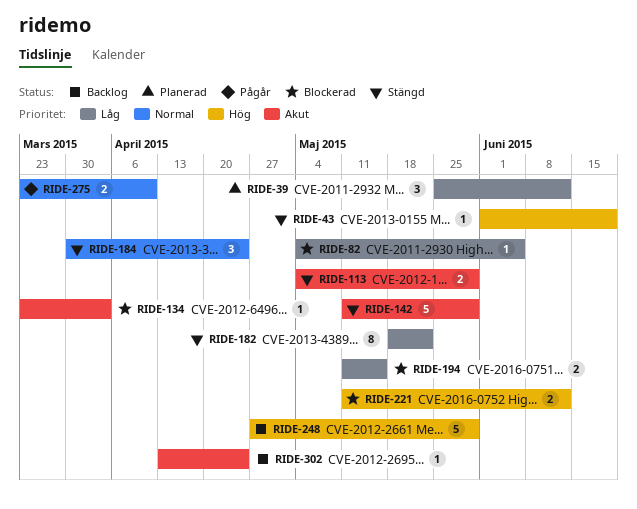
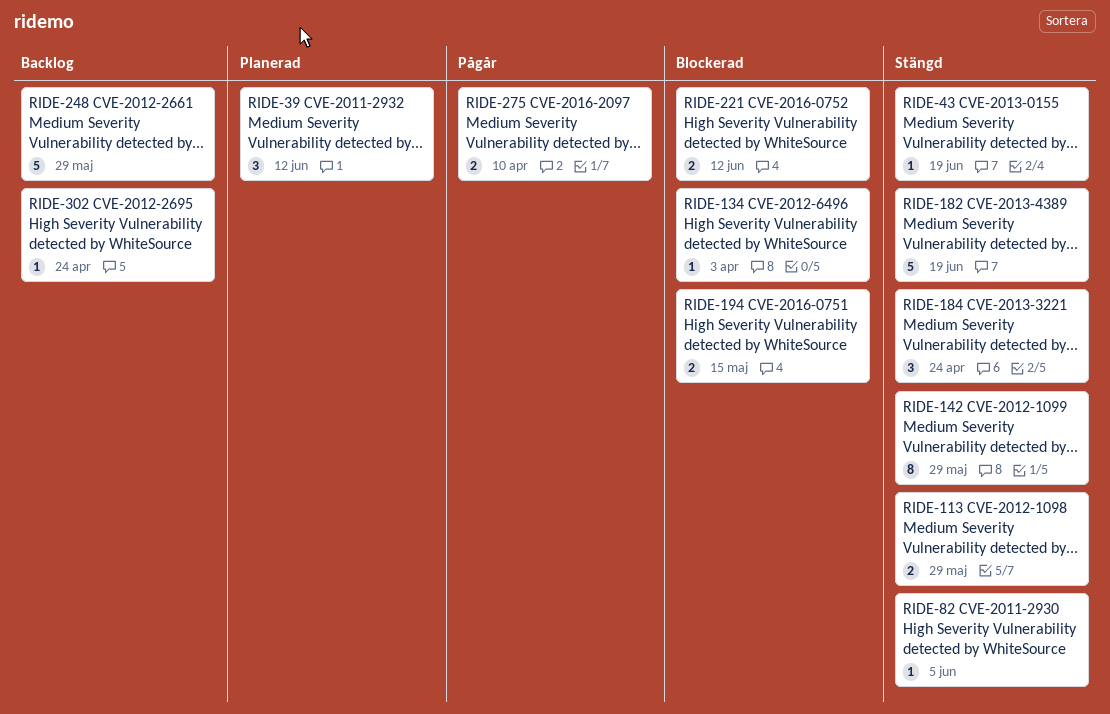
RIDE-82, status: Blockerad -> Stängd
RIDE-142, estimate: 5 -> 8
RIDE-182, estimate: 8 -> 5
RIDE-182, due: May 22 -> Jun 19

